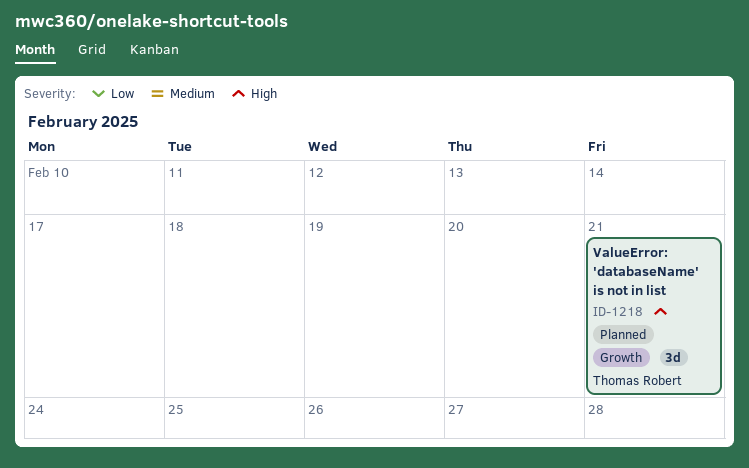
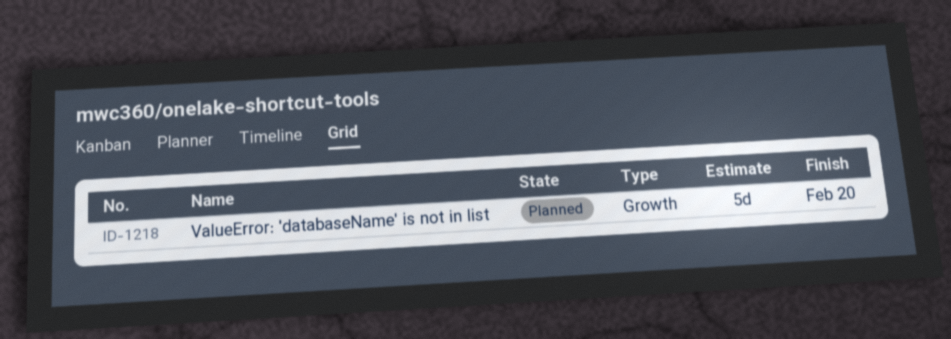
ID-1218, estimate: 3d -> 5d
ID-1218, due: Feb 21 -> Feb 20

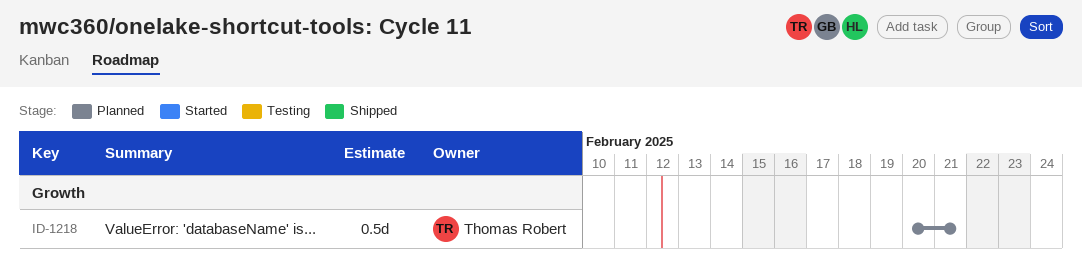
ID-1218, estimate: 5d -> 0.5d
ID-1218, due: Feb 20 -> Feb 21

